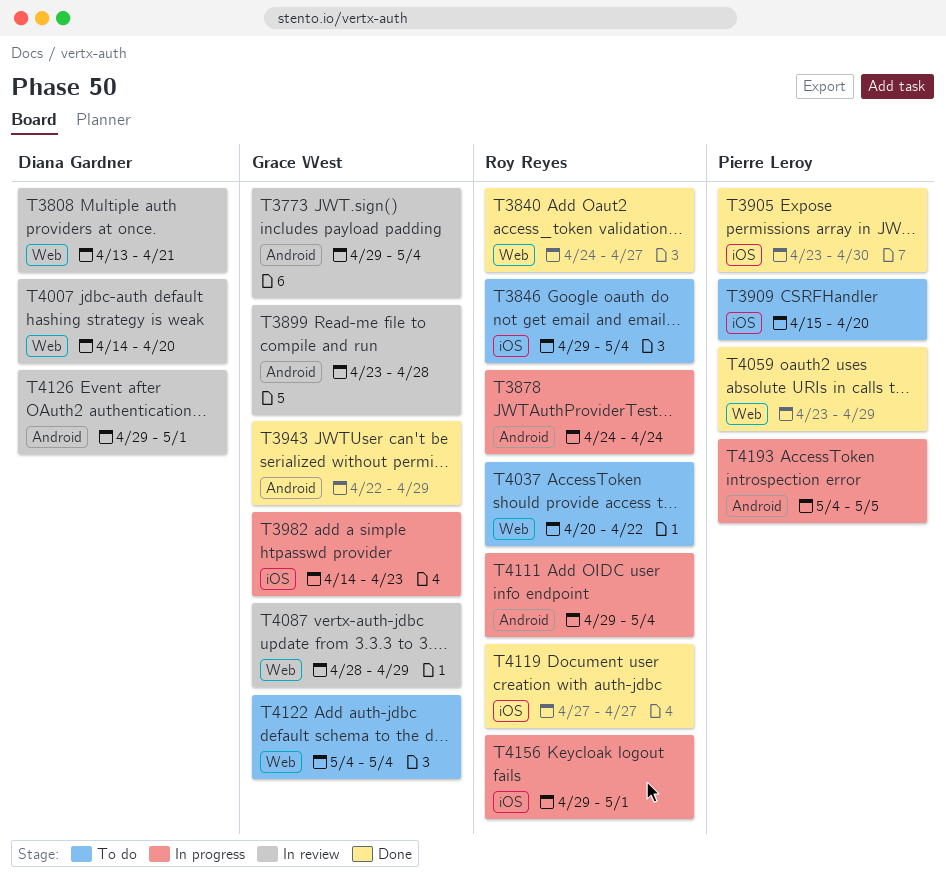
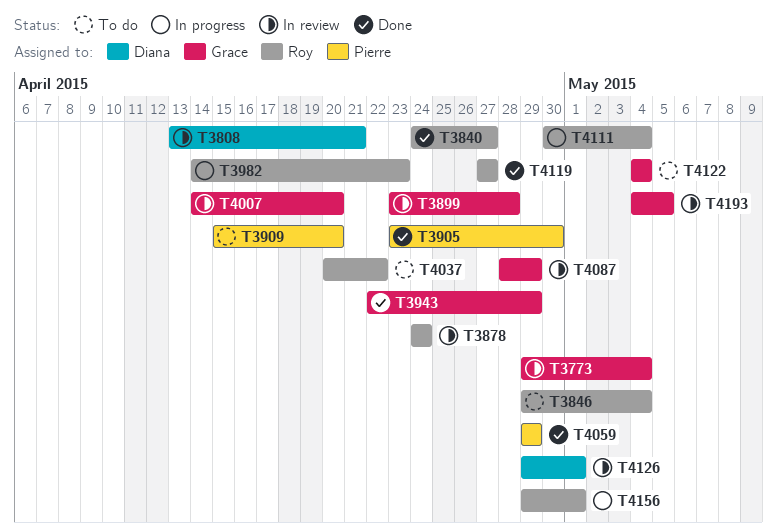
T3878, status: In progress -> In review
T3982, owner: Grace West -> Roy Reyes
T4007, owner: Diana Gardner -> Grace West
T4059, start: Apr 23 -> Apr 29
T4111, start: Apr 29 -> Apr 30
T4193, status: In progress -> In review
T4193, owner: Pierre Leroy -> Grace West

